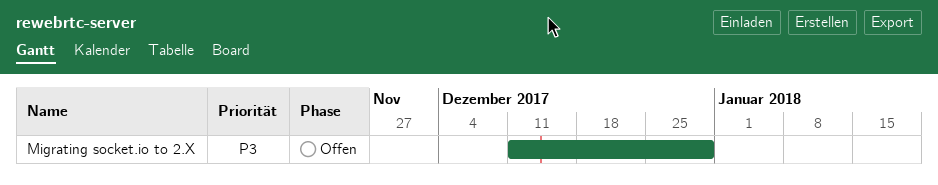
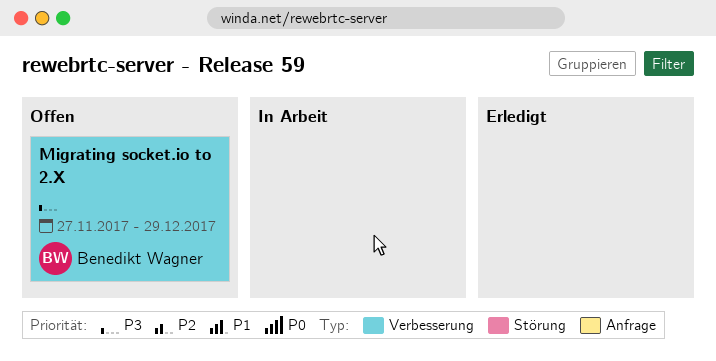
Migrating socket.io to 2.X, start: Dec 11 -> Nov 27

